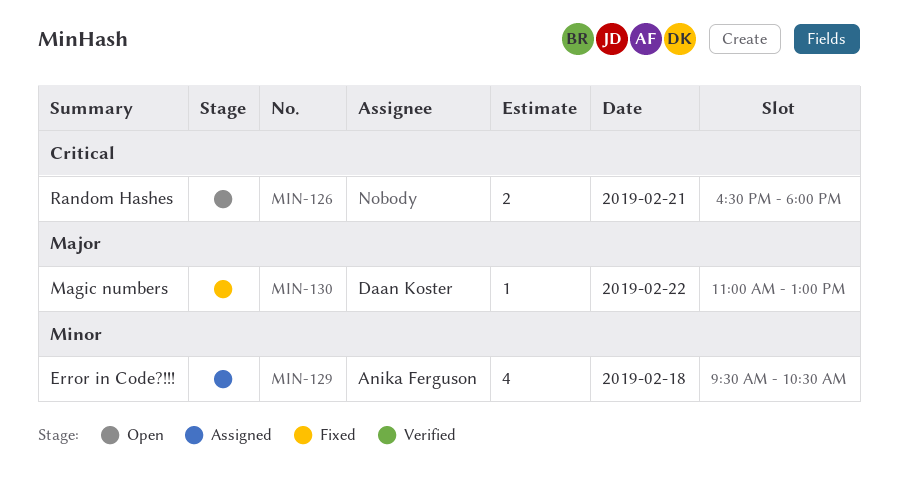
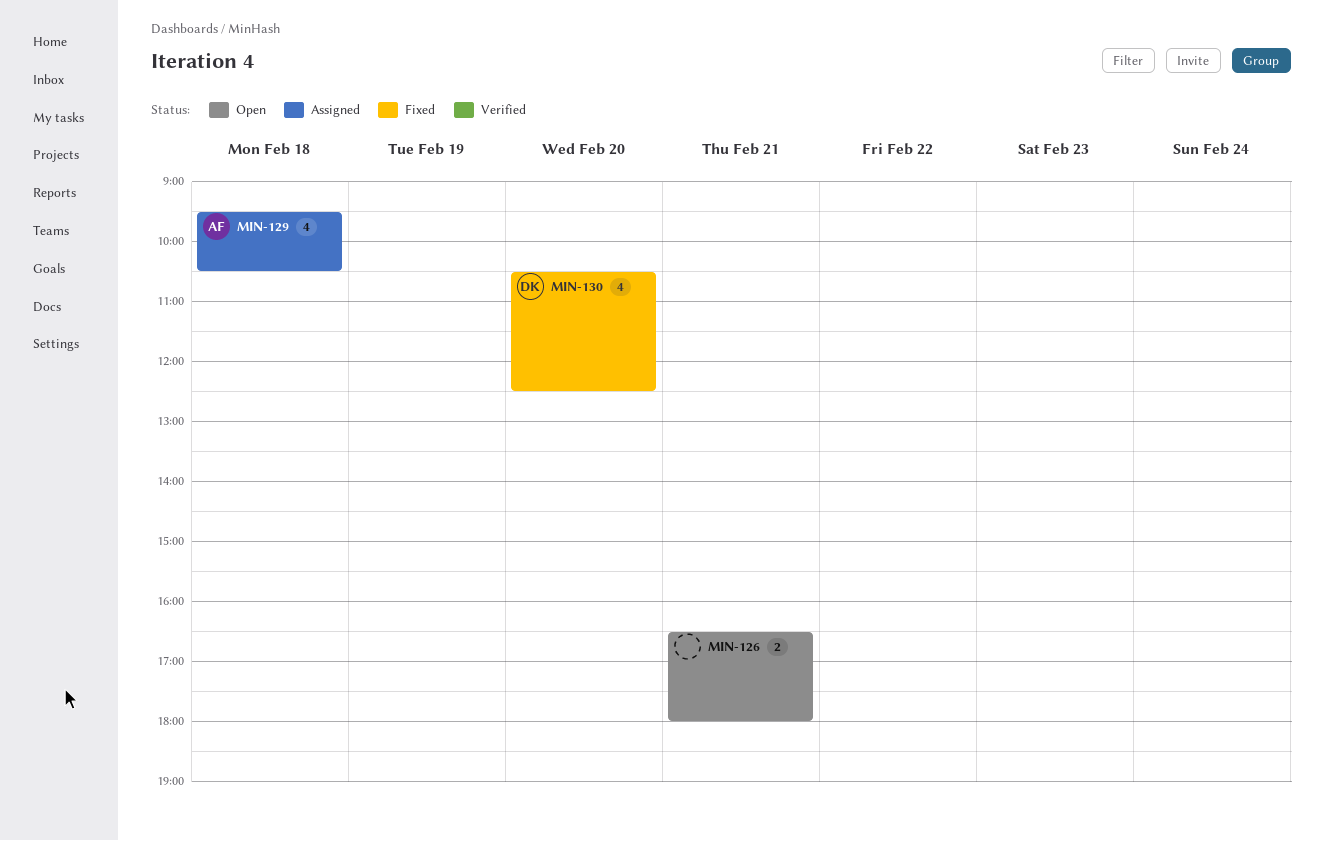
MIN-130, estimate: 1 -> 4
MIN-130, day: Feb 22 -> Feb 20
MIN-130, begins: 11:00 -> 10:30
MIN-130, ends: 13:00 -> 12:30

